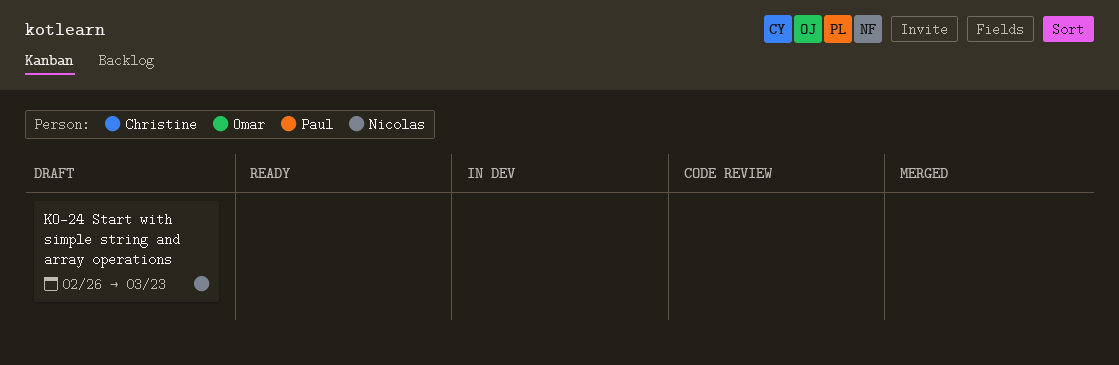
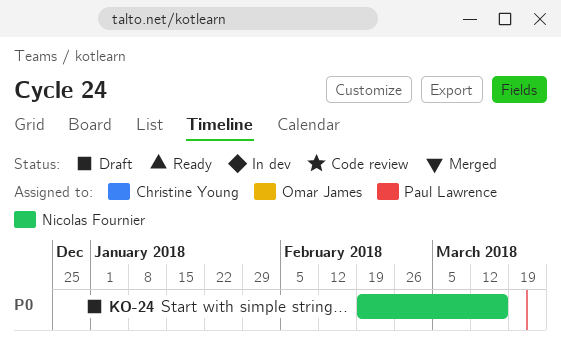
KO-24, start: Feb 26 -> Feb 19
KO-24, due: Mar 23 -> Mar 16

